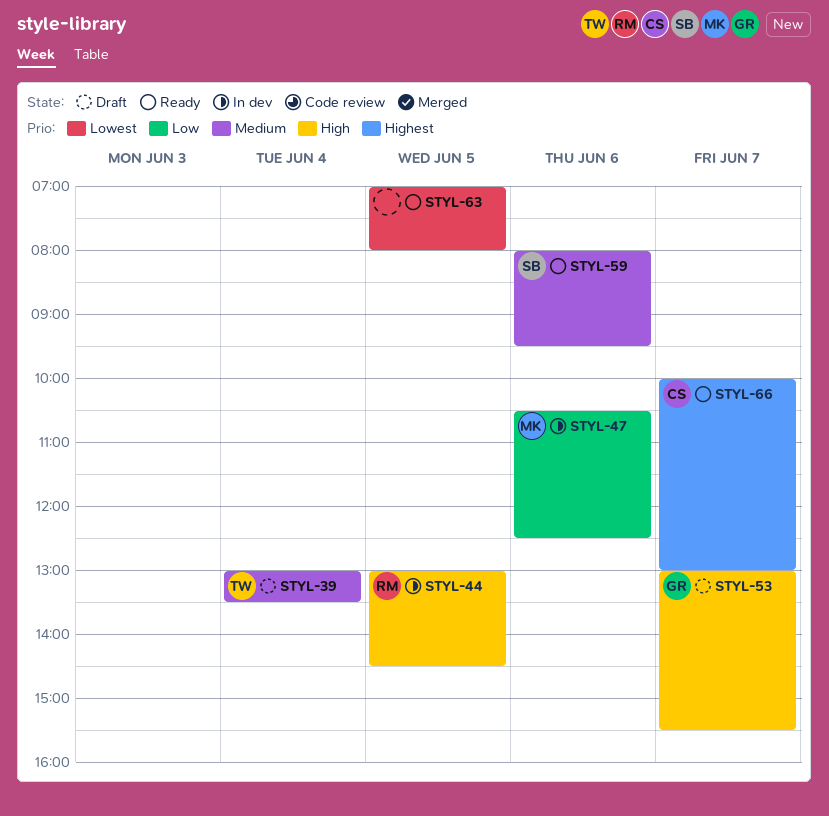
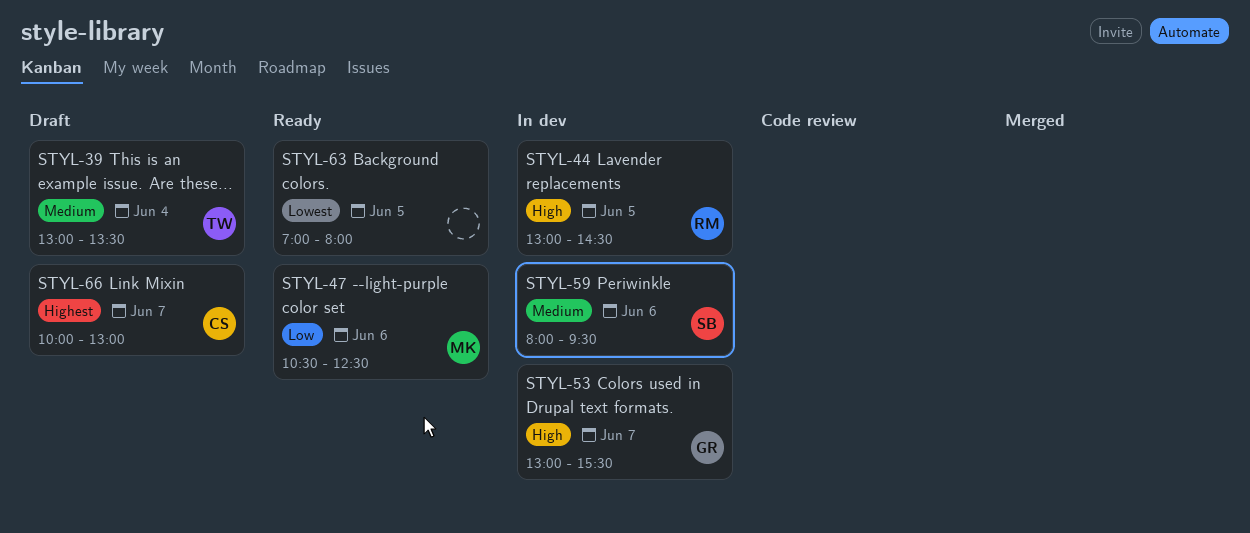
STYL-47, status: In dev -> Ready
STYL-53, status: Draft -> In dev
STYL-59, status: Ready -> In dev
STYL-66, status: Ready -> Draft

